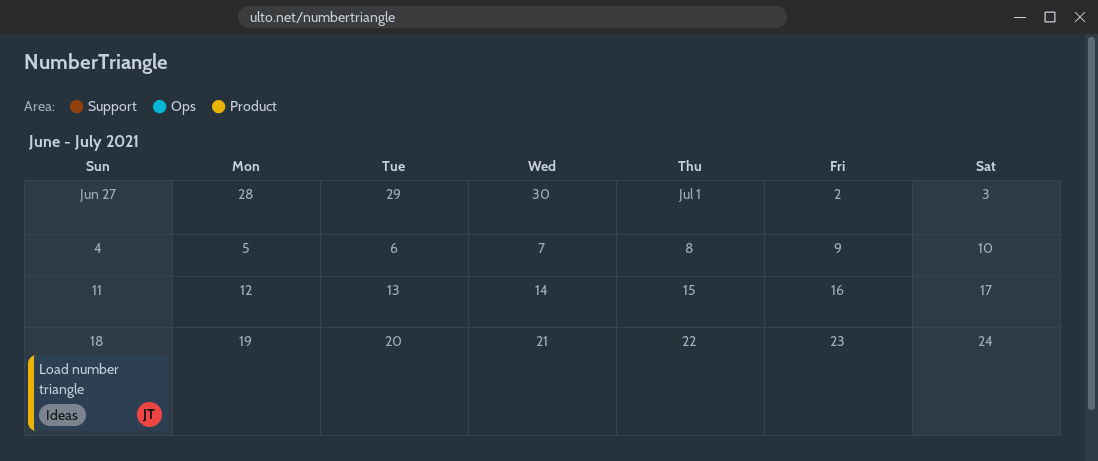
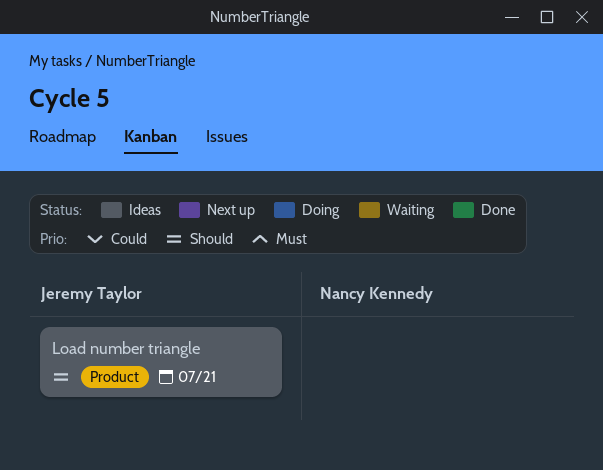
Load number triangle, due: Jul 18 -> Jul 21

